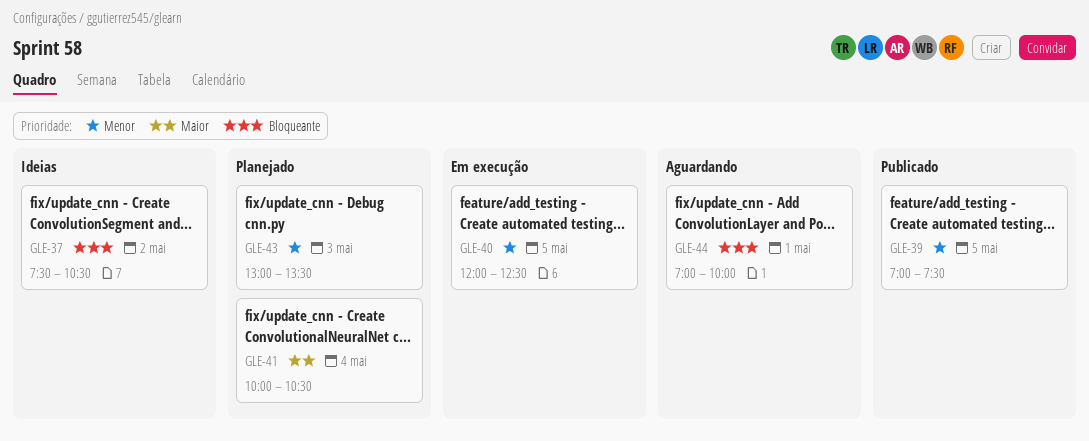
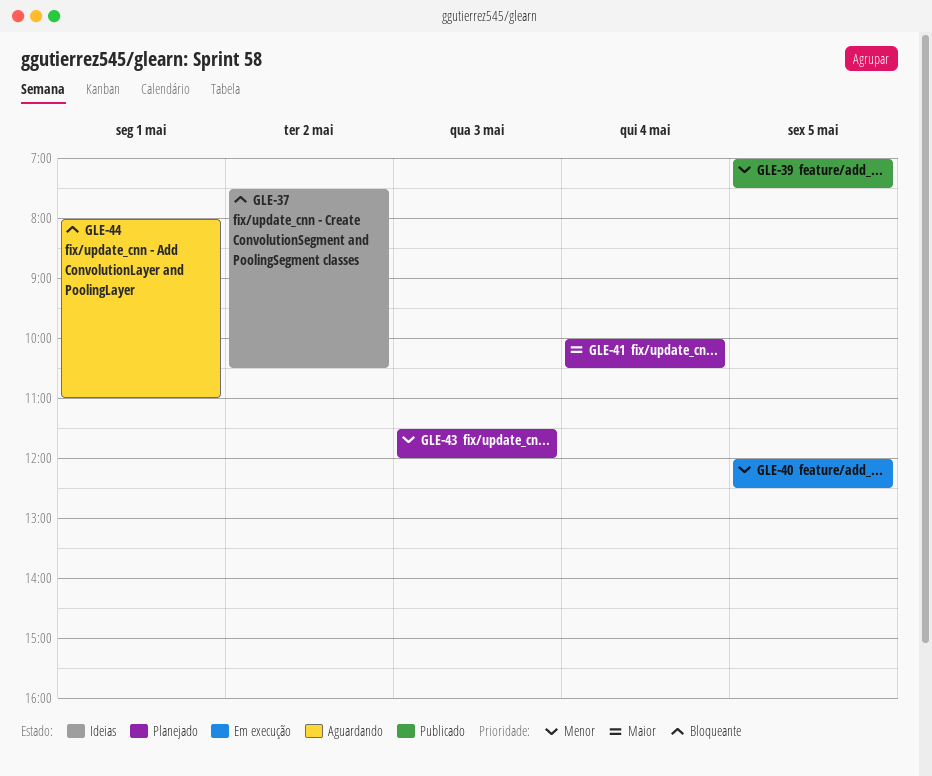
GLE-43, begins: 13:00 -> 11:30
GLE-43, ends: 13:30 -> 12:00
GLE-44, begins: 07:00 -> 08:00
GLE-44, ends: 10:00 -> 11:00

